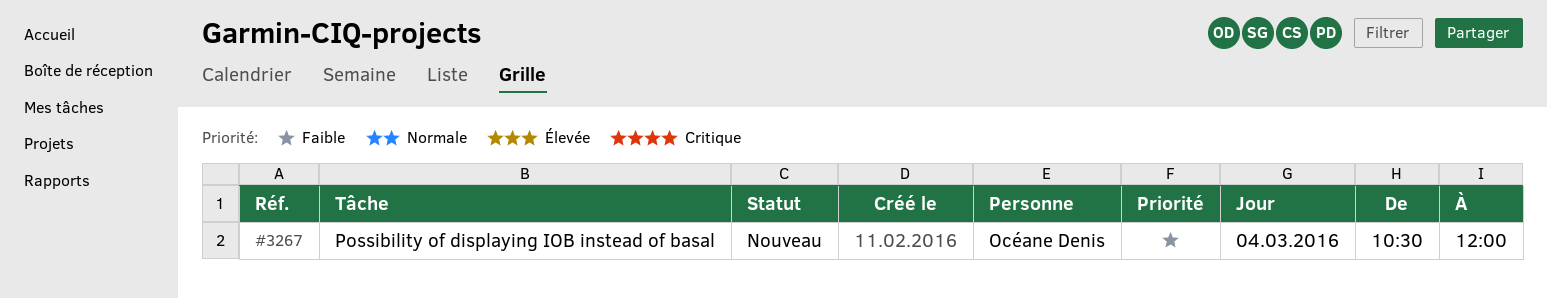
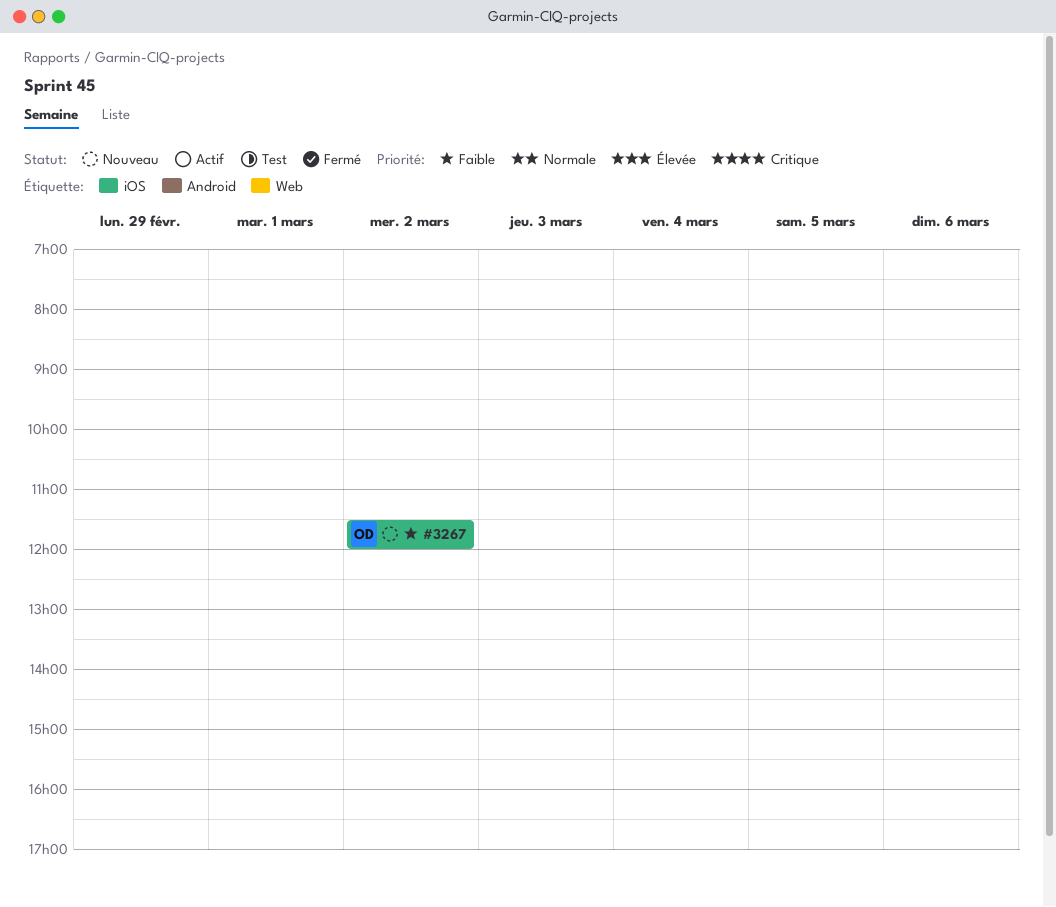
#3267, day: Mar 4 -> Mar 2
#3267, begins: 10:30 -> 11:30

